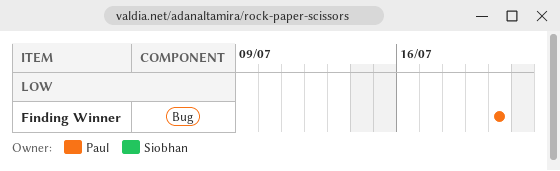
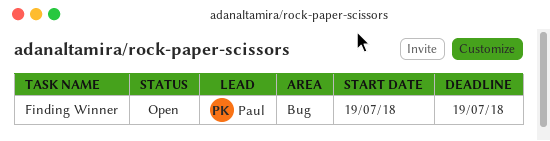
Finding Winner, start: Jul 20 -> Jul 19
Finding Winner, due: Jul 20 -> Jul 19

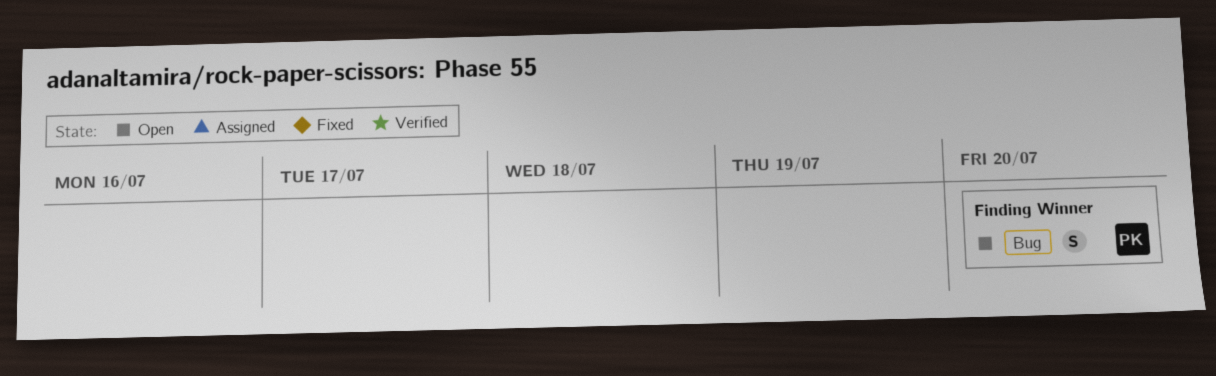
Finding Winner, due: Jul 19 -> Jul 20

